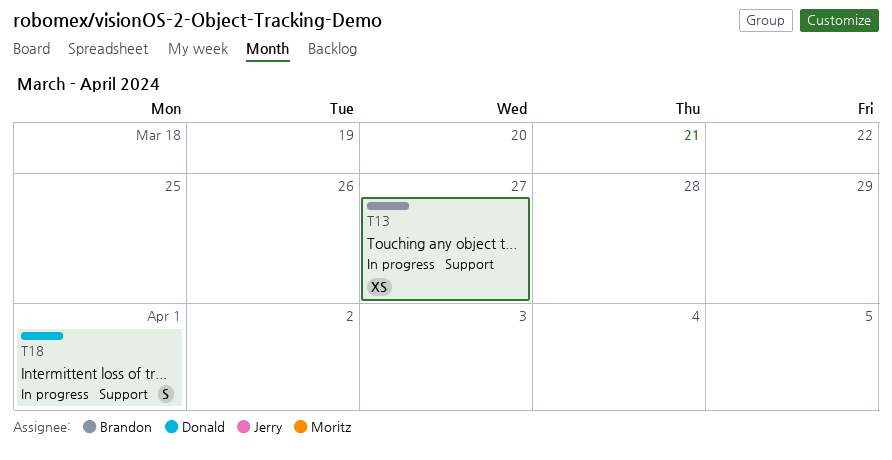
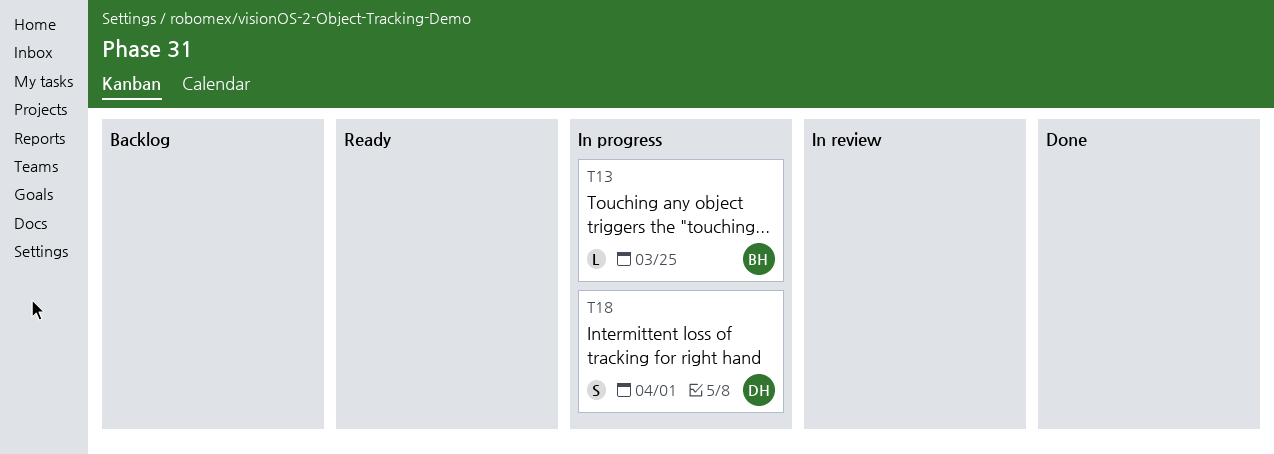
T13, estimate: XS -> L
T13, due: Mar 27 -> Mar 25

